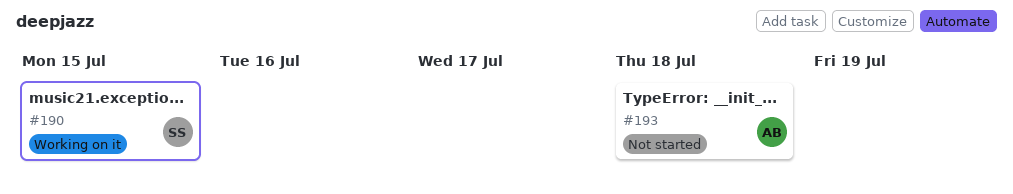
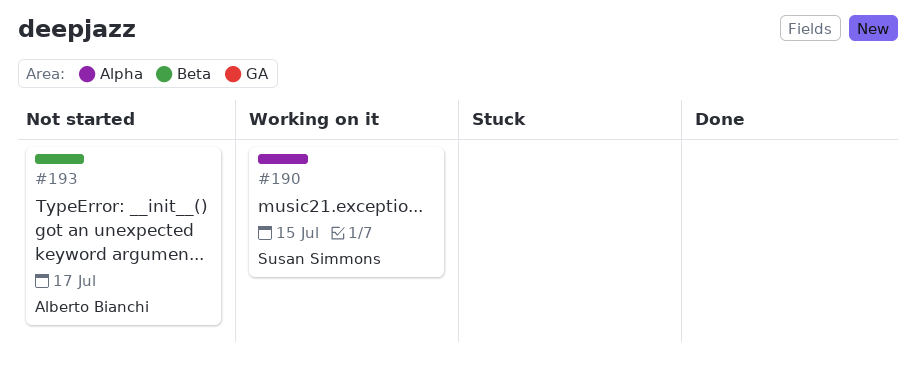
#193, due: Jul 18 -> Jul 17

